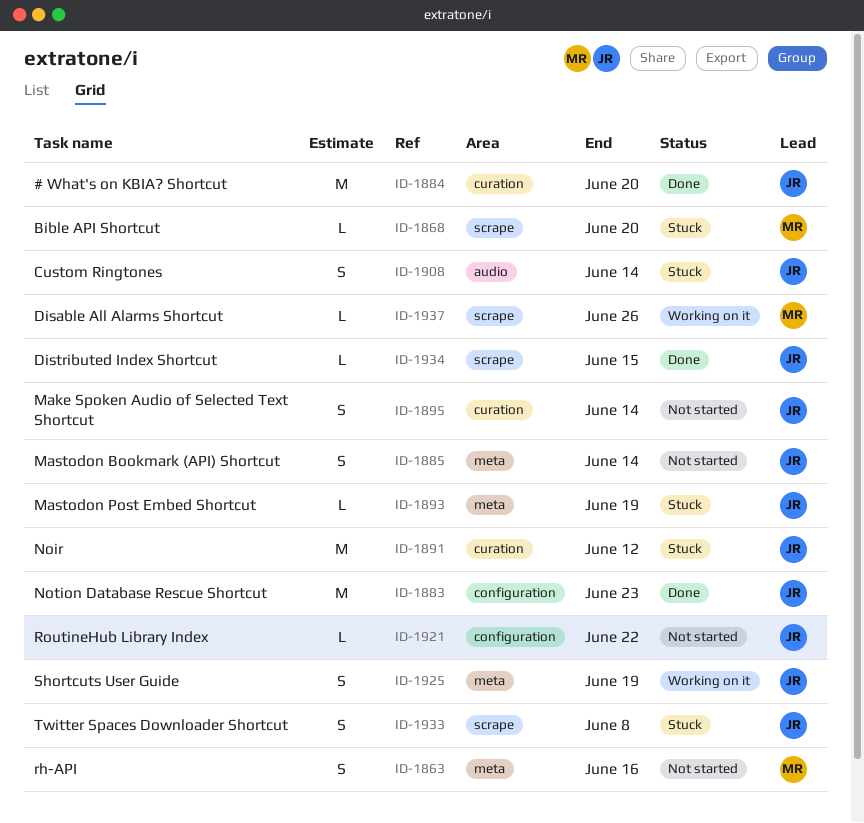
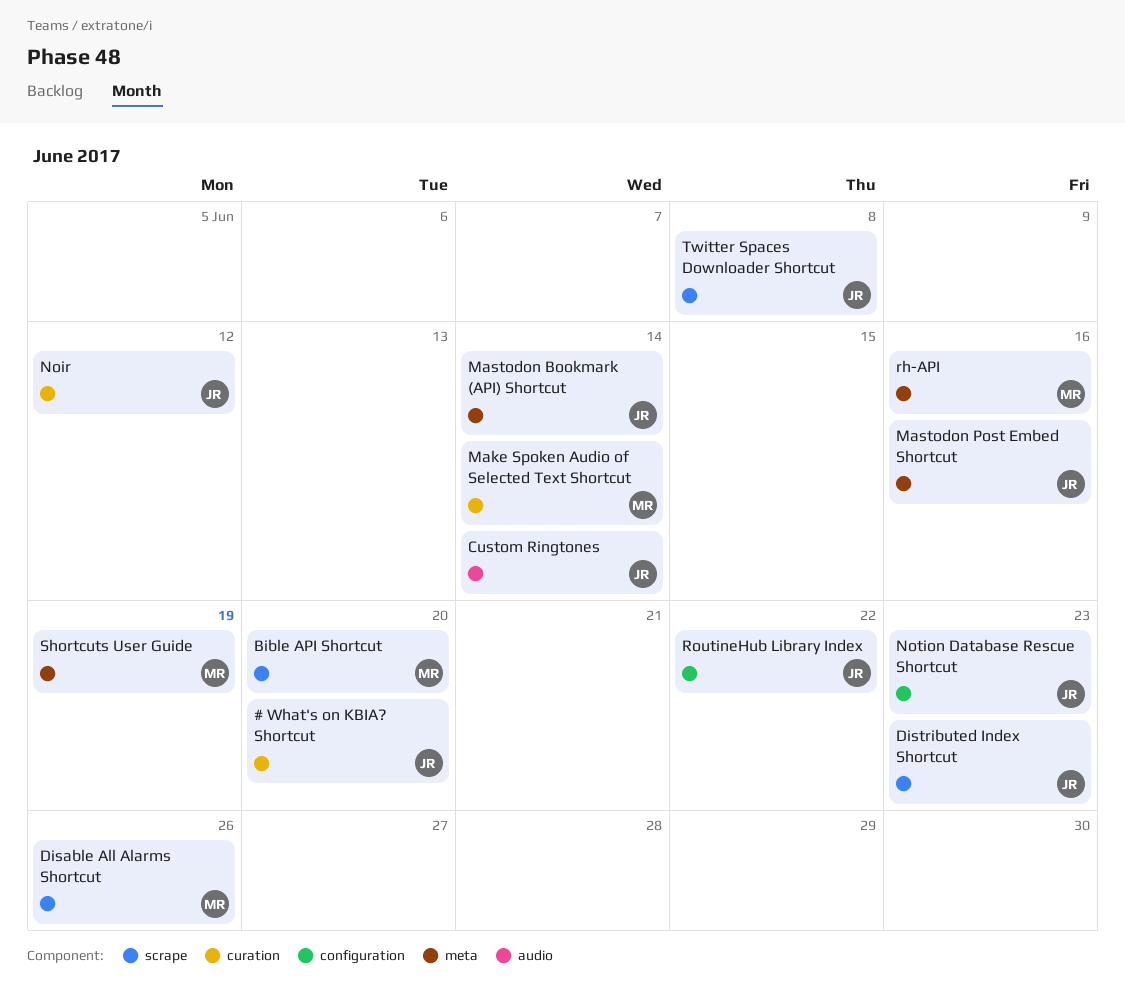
Distributed Index Shortcut, due: Jun 15 -> Jun 23
Make Spoken Audio of Selected Text Shortcut, owner: JR -> MR
Mastodon Post Embed Shortcut, due: Jun 19 -> Jun 16
Shortcuts User Guide, owner: JR -> MR

